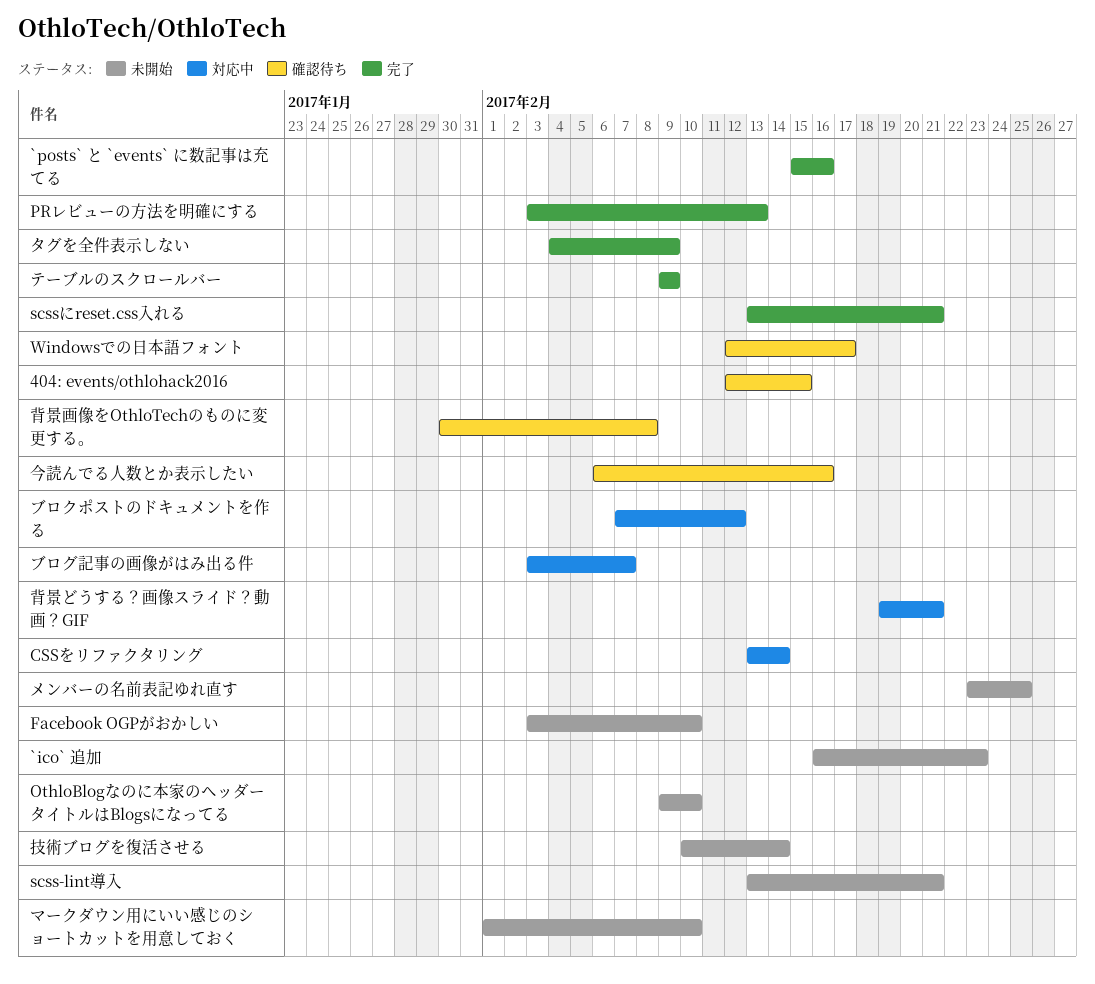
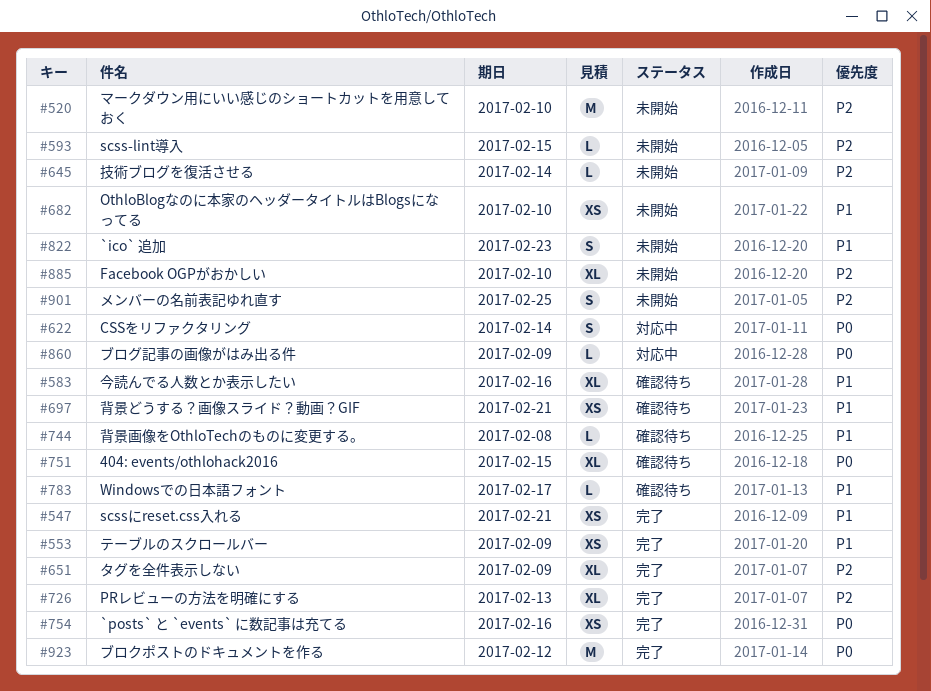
scss-lint導入, due: Feb 21 -> Feb 15
ブロクポストのドキュメントを作る, status: 対応中 -> 完了
ブログ記事の画像がはみ出る件, due: Feb 7 -> Feb 9
背景どうする？画像スライド？動画？GIF, status: 対応中 -> 確認待ち

